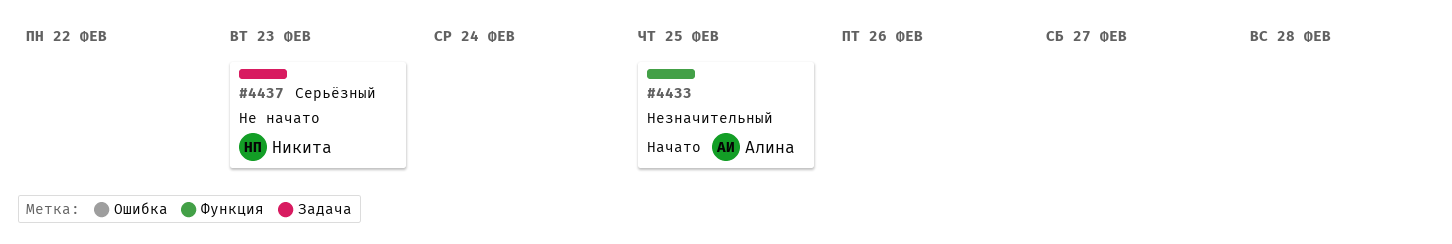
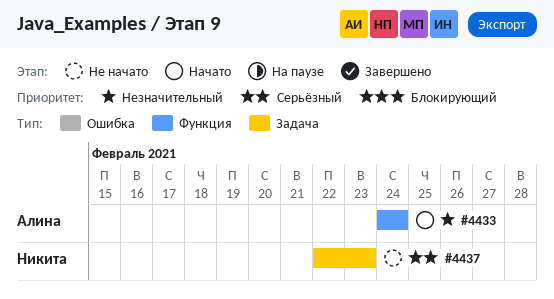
#4433, due: Feb 25 -> Feb 24

